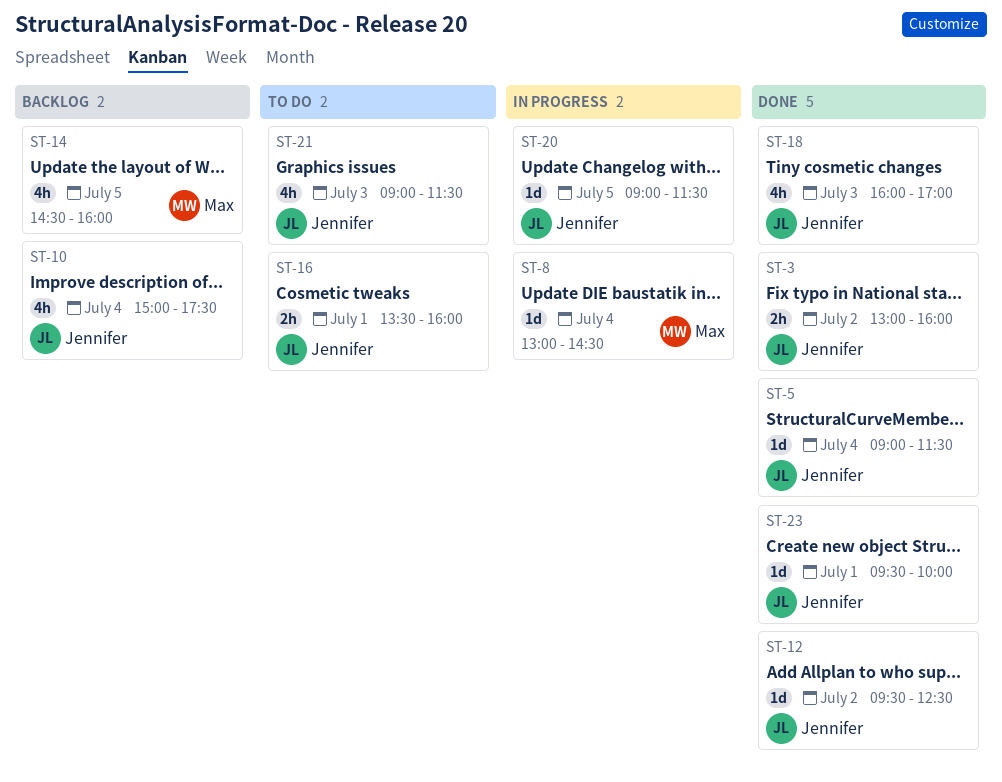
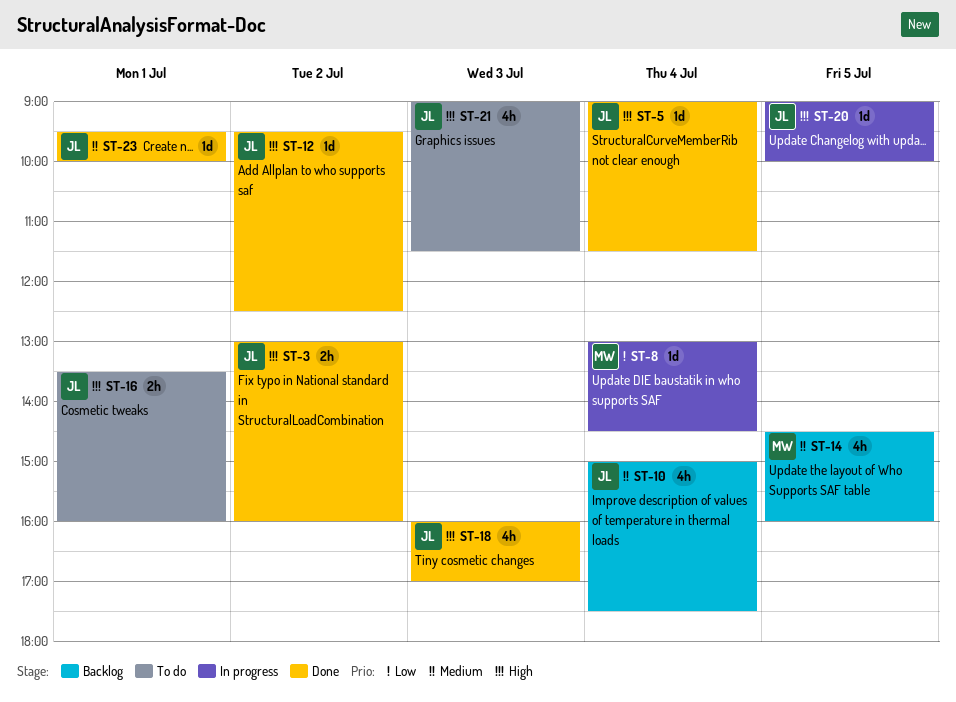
ST-20, ends: 11:30 -> 10:00

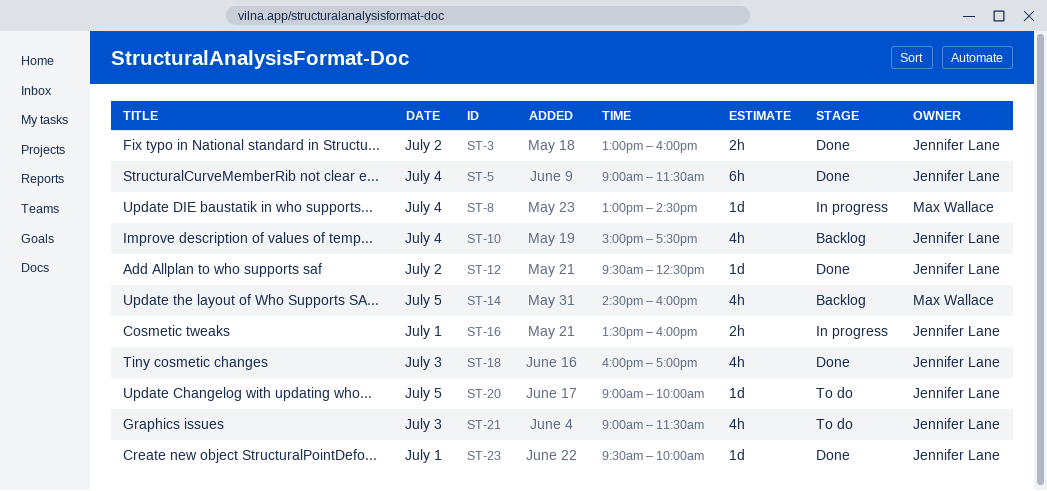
ST-5, estimate: 1d -> 6h
ST-16, status: To do -> In progress
ST-20, status: In progress -> To do

